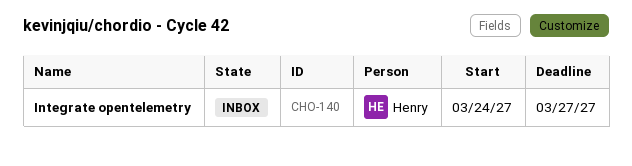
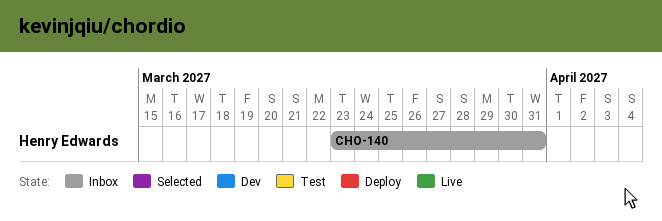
CHO-140, start: Mar 24 -> Mar 23
CHO-140, due: Mar 27 -> Mar 31

